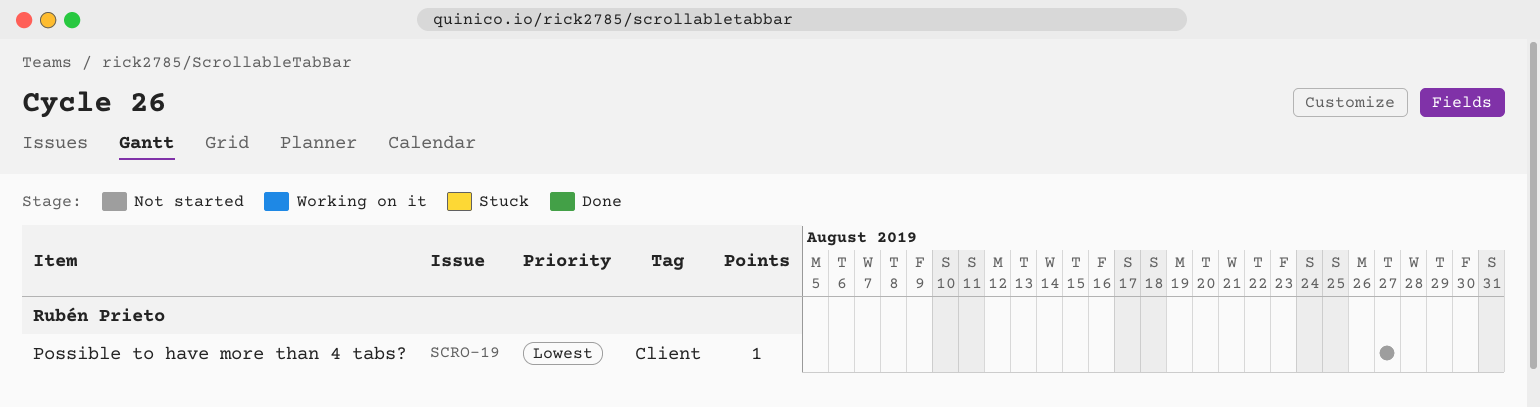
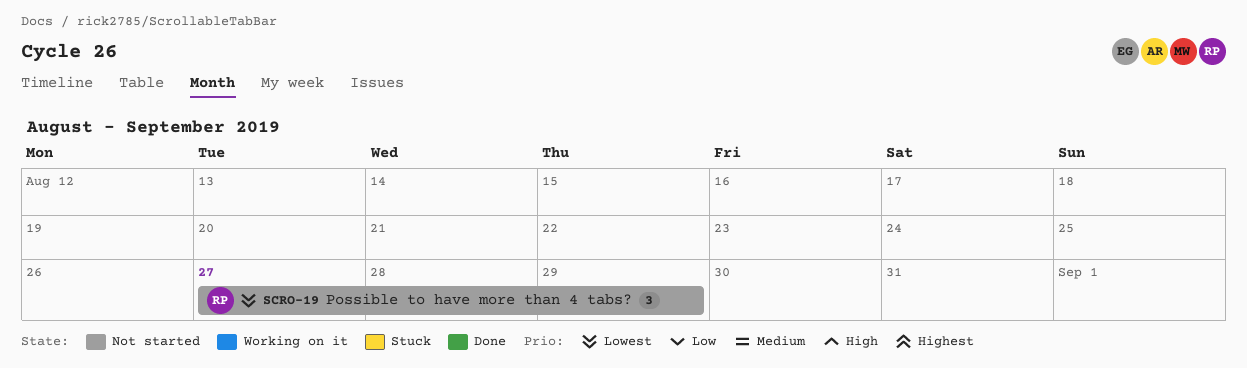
SCRO-19, estimate: 1 -> 3
SCRO-19, due: Aug 27 -> Aug 29

